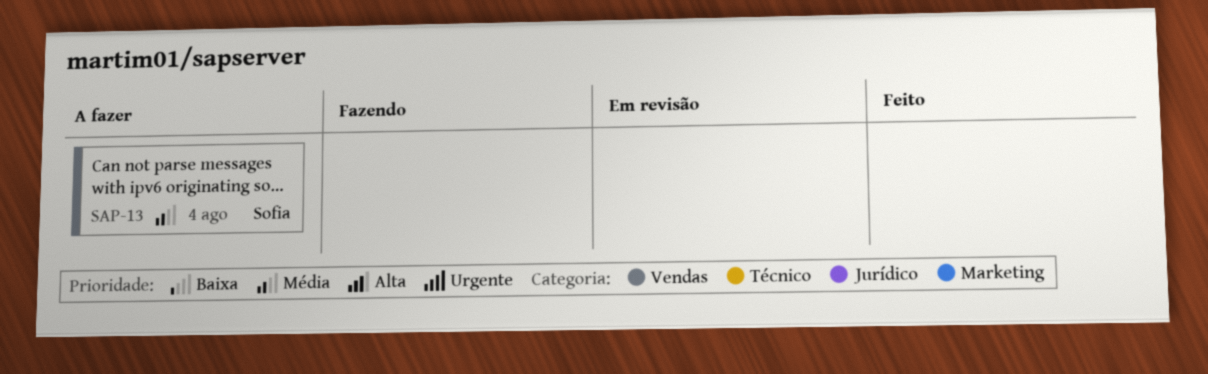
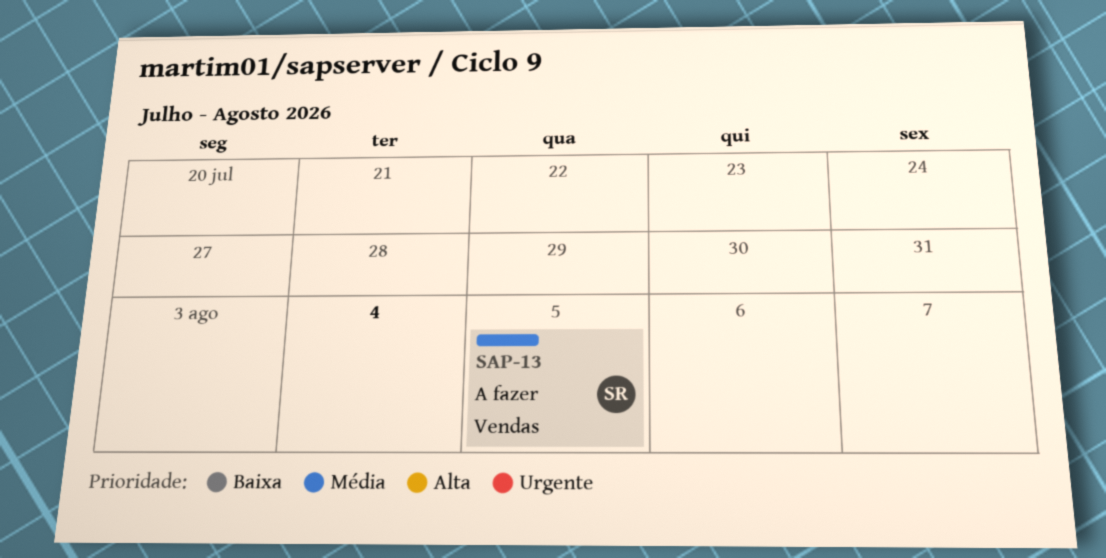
SAP-13, due: Aug 4 -> Aug 5

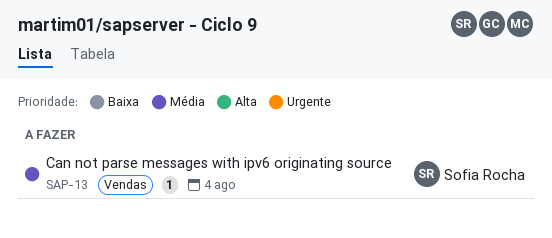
SAP-13, due: Aug 5 -> Aug 4

